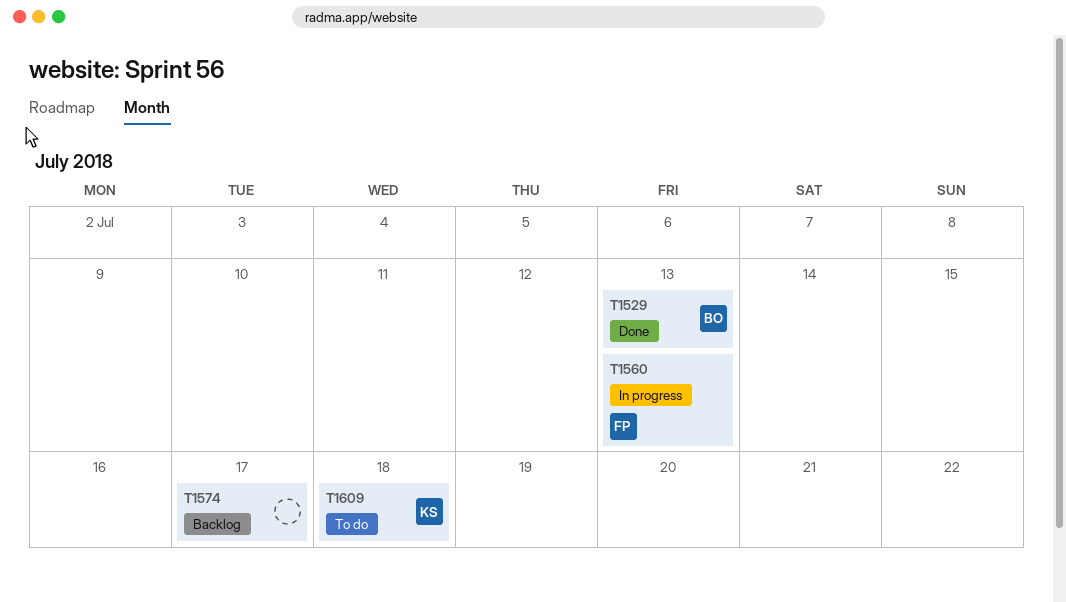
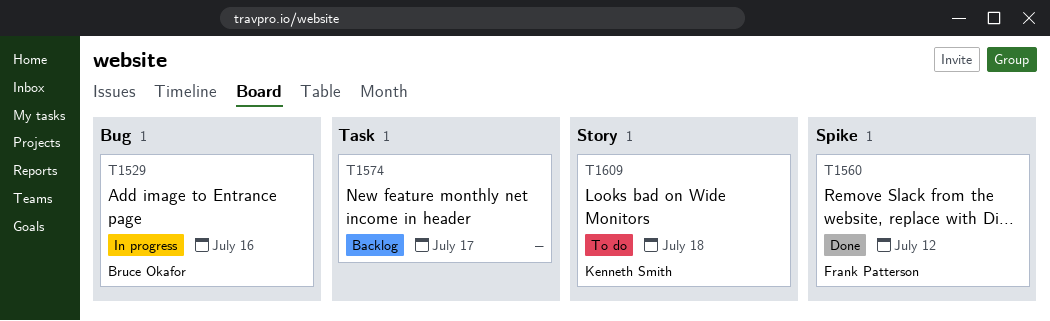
T1529, status: Done -> In progress
T1529, due: Jul 13 -> Jul 16
T1560, status: In progress -> Done
T1560, due: Jul 13 -> Jul 12

